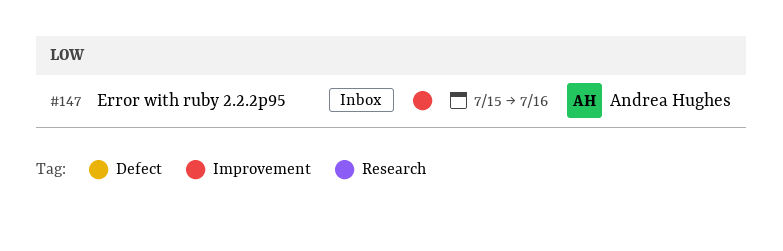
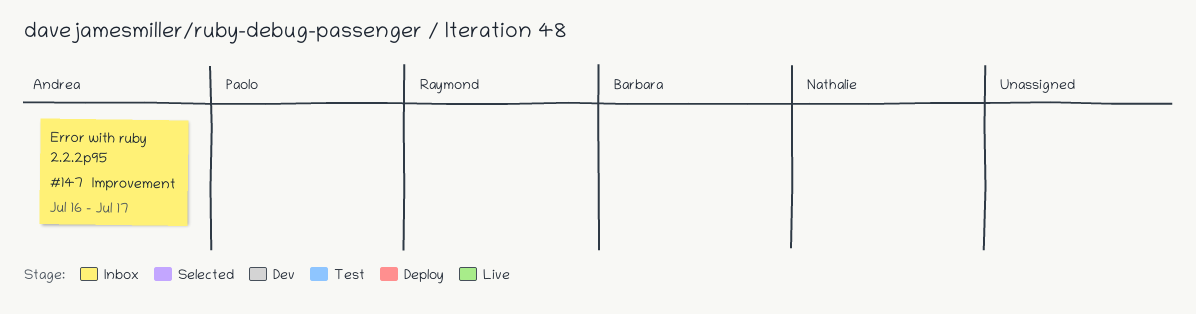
#147, start: Jul 15 -> Jul 16
#147, due: Jul 16 -> Jul 17

